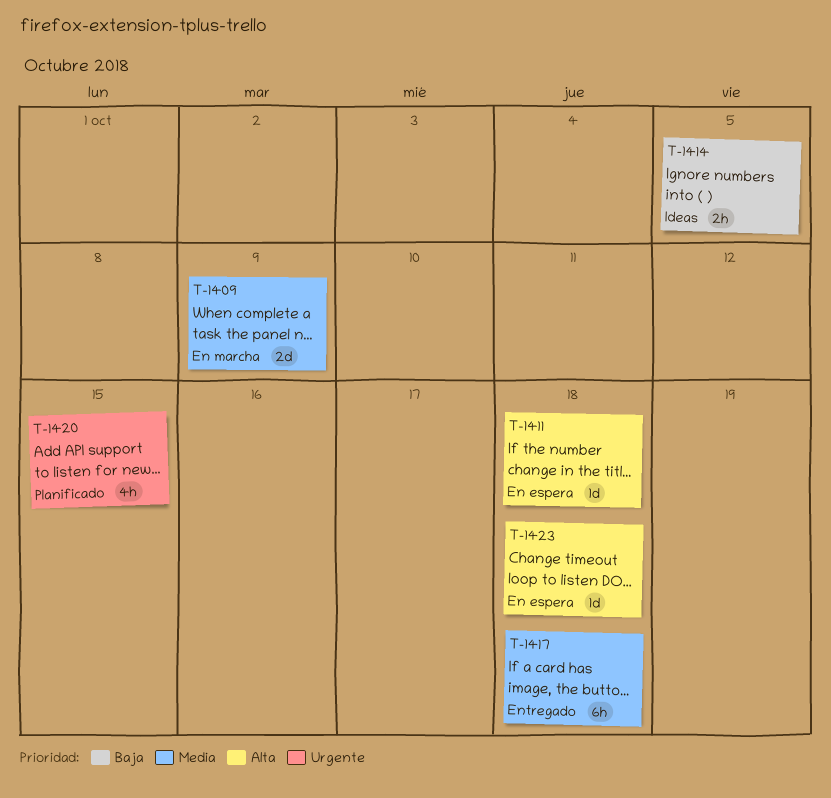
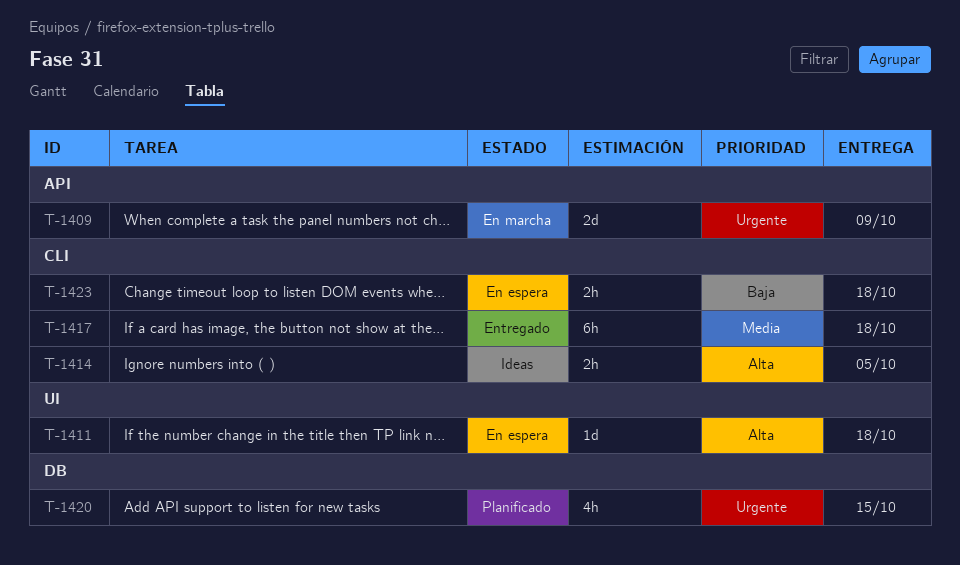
T-1409, priority: Media -> Urgente
T-1414, priority: Baja -> Alta
T-1423, priority: Alta -> Baja
T-1423, estimate: 1d -> 2h

